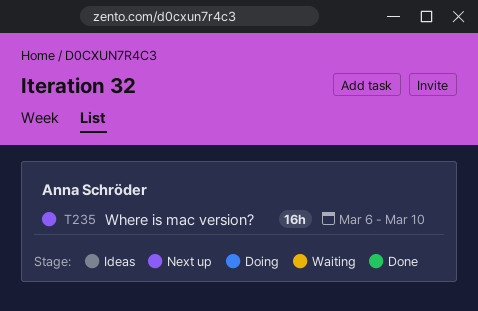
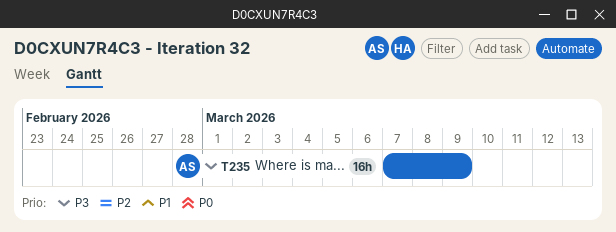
T235, start: Mar 6 -> Mar 7
T235, due: Mar 10 -> Mar 9

